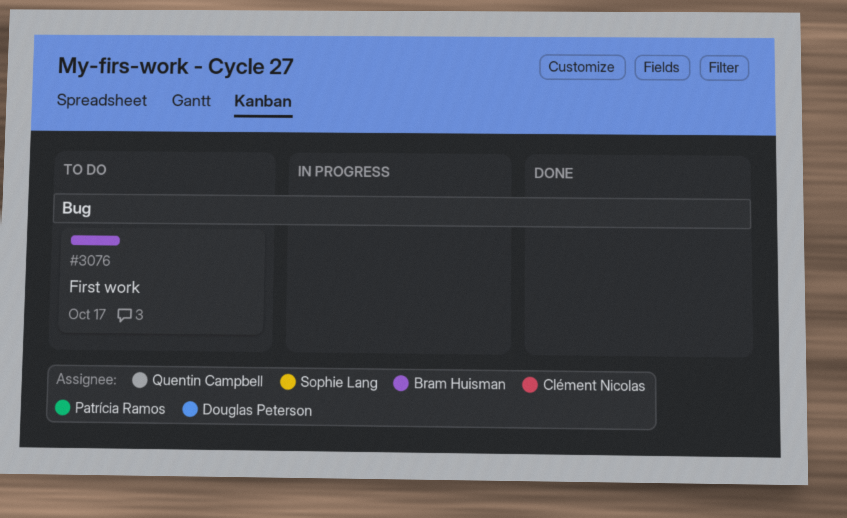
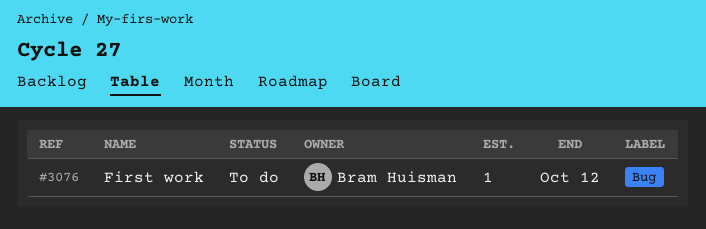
#3076, due: Oct 17 -> Oct 12

